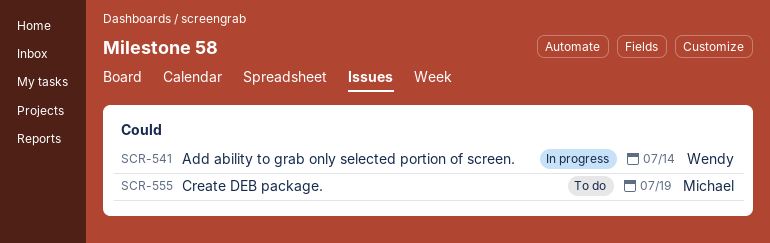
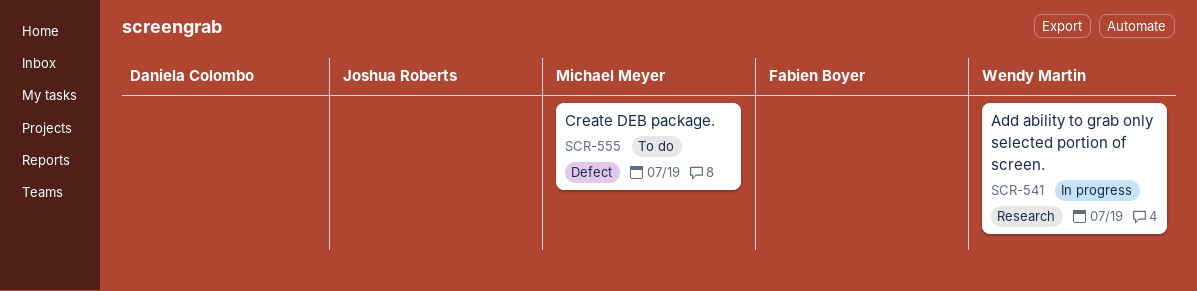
SCR-541, due: Jul 14 -> Jul 19

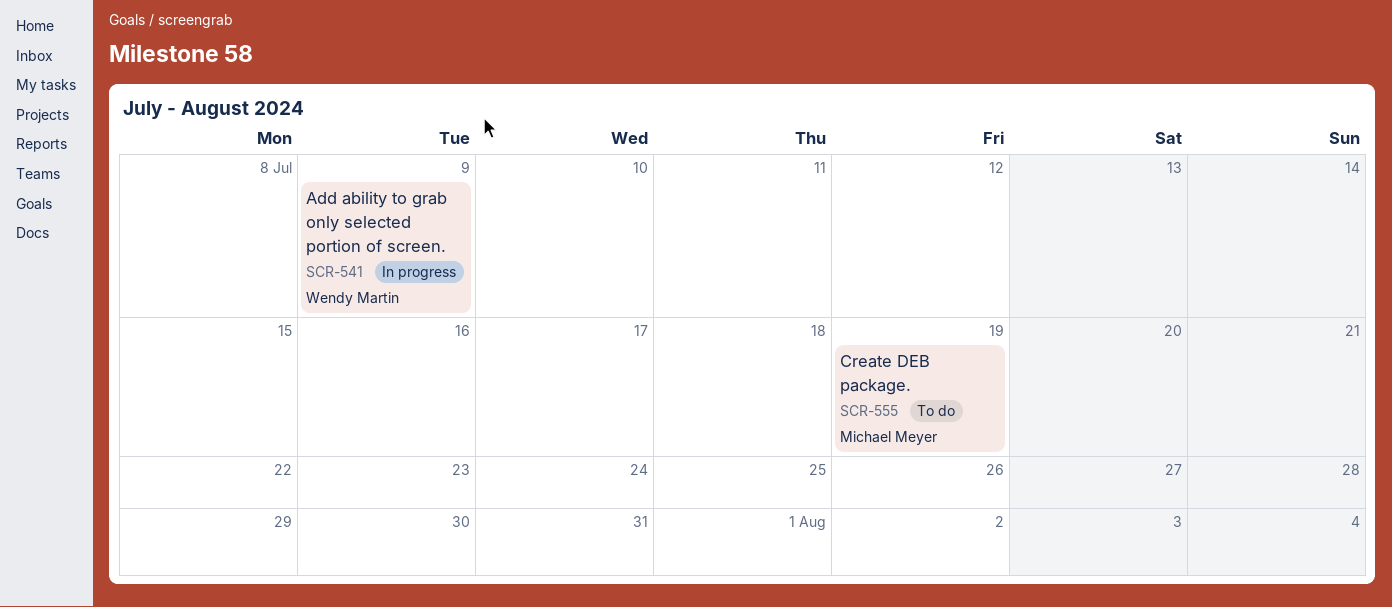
SCR-541, due: Jul 19 -> Jul 9

